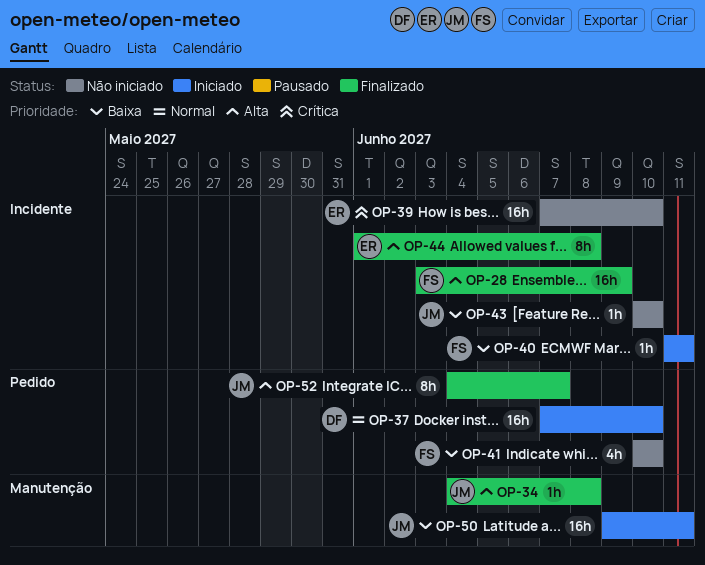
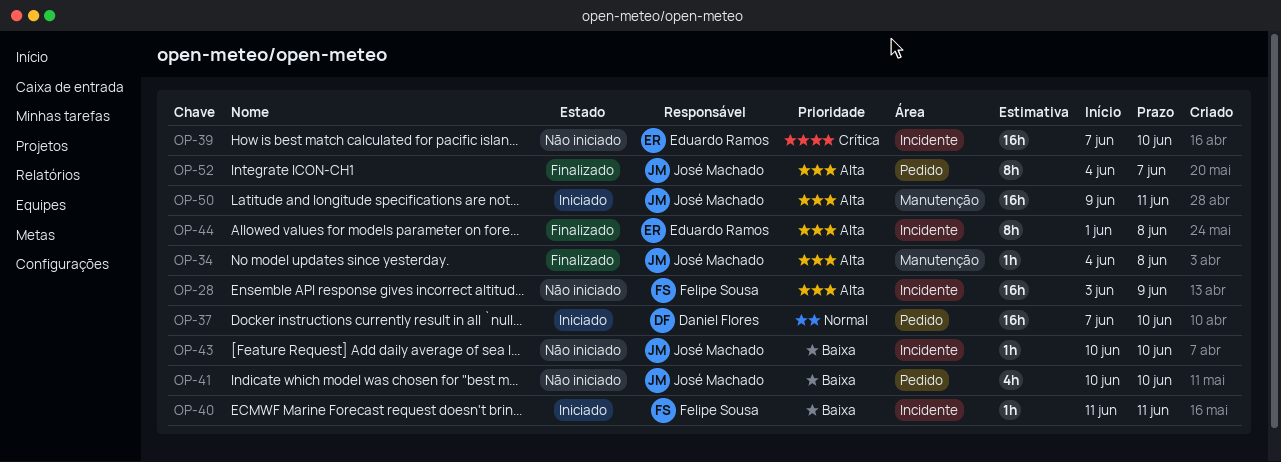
OP-28, status: Finalizado -> Não iniciado
OP-41, owner: Felipe Sousa -> José Machado
OP-50, priority: Baixa -> Alta

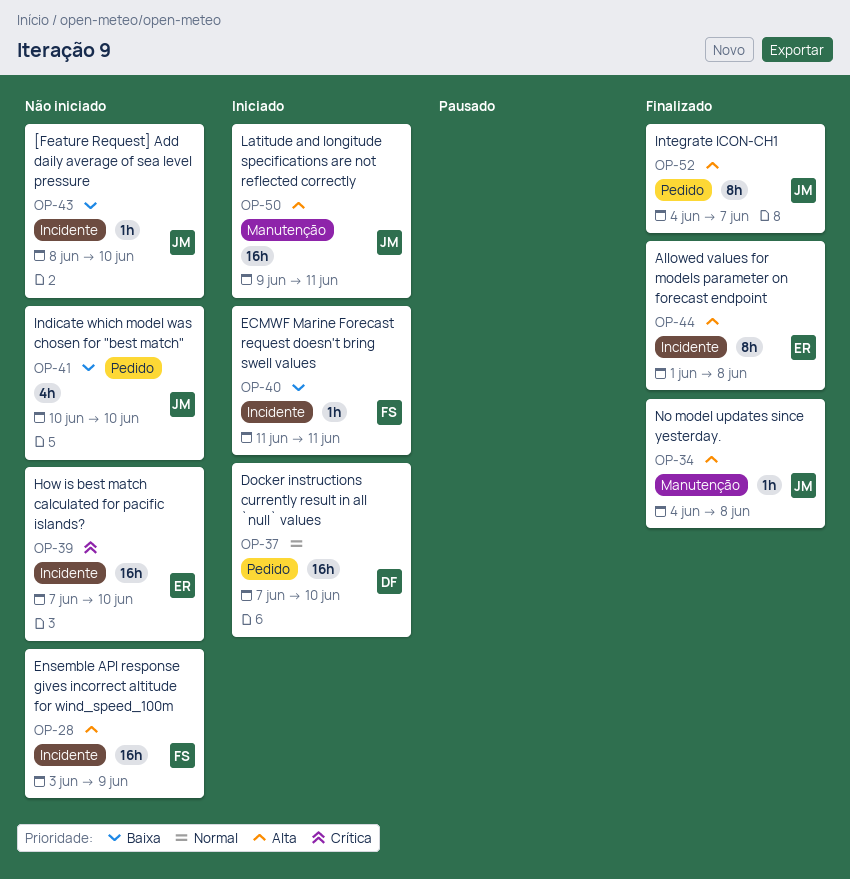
OP-43, start: Jun 10 -> Jun 8

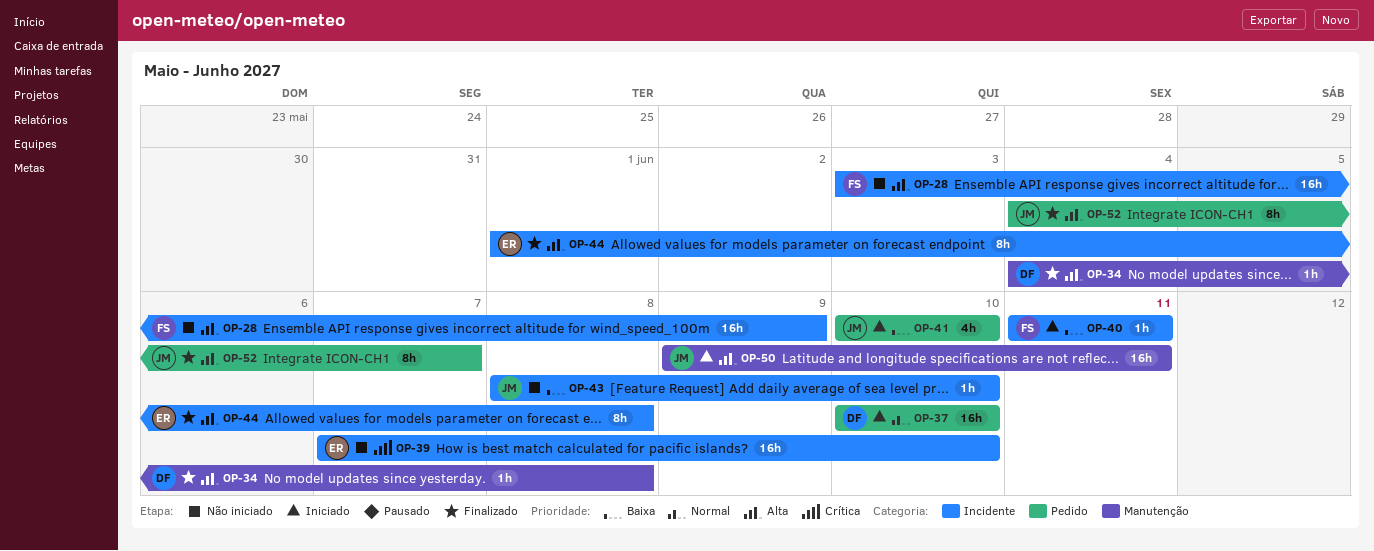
OP-34, owner: JM -> DF
OP-37, start: Jun 7 -> Jun 10
OP-41, status: Não iniciado -> Iniciado

